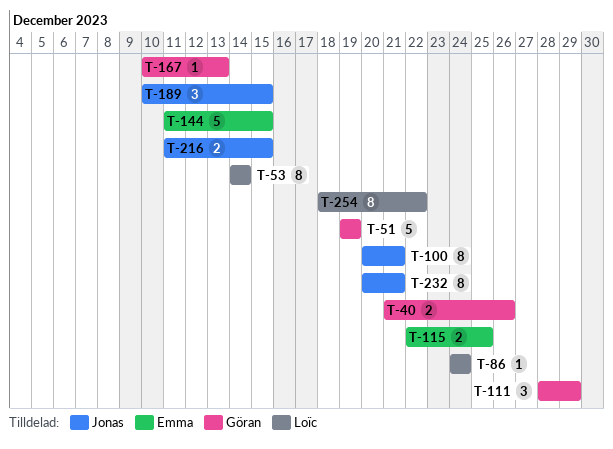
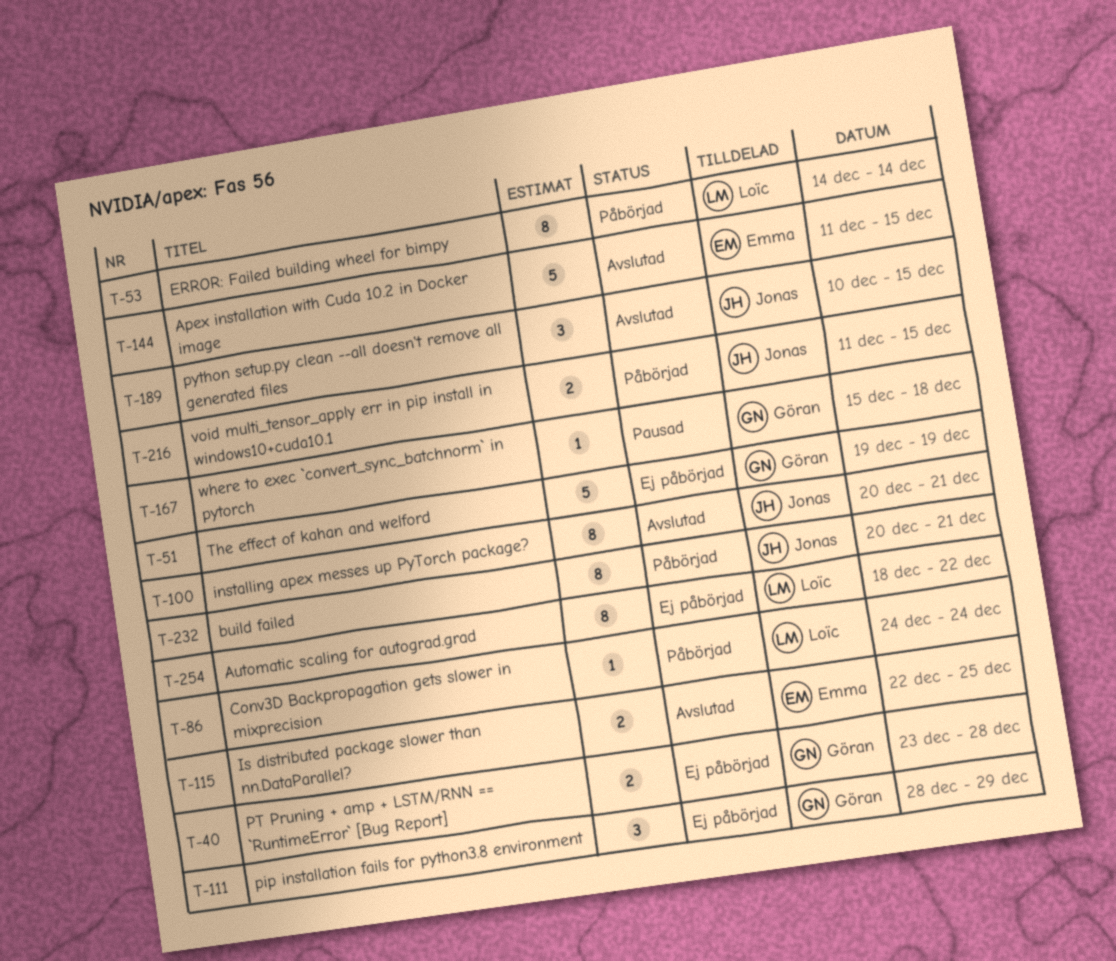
T-40, start: Dec 21 -> Dec 23
T-40, due: Dec 26 -> Dec 28
T-167, start: Dec 10 -> Dec 15
T-167, due: Dec 13 -> Dec 18

